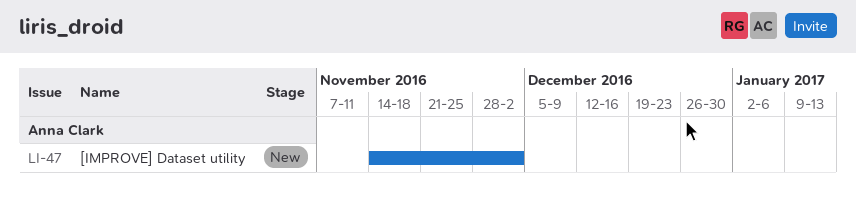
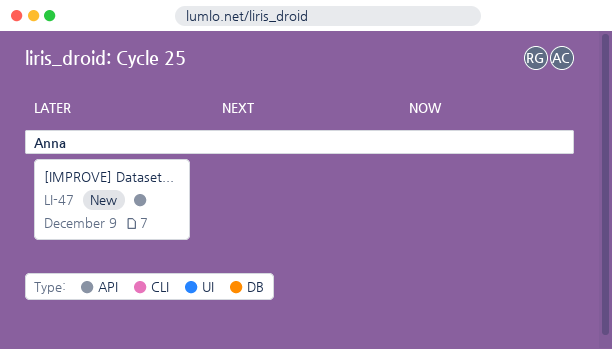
LI-47, due: Dec 2 -> Dec 9

